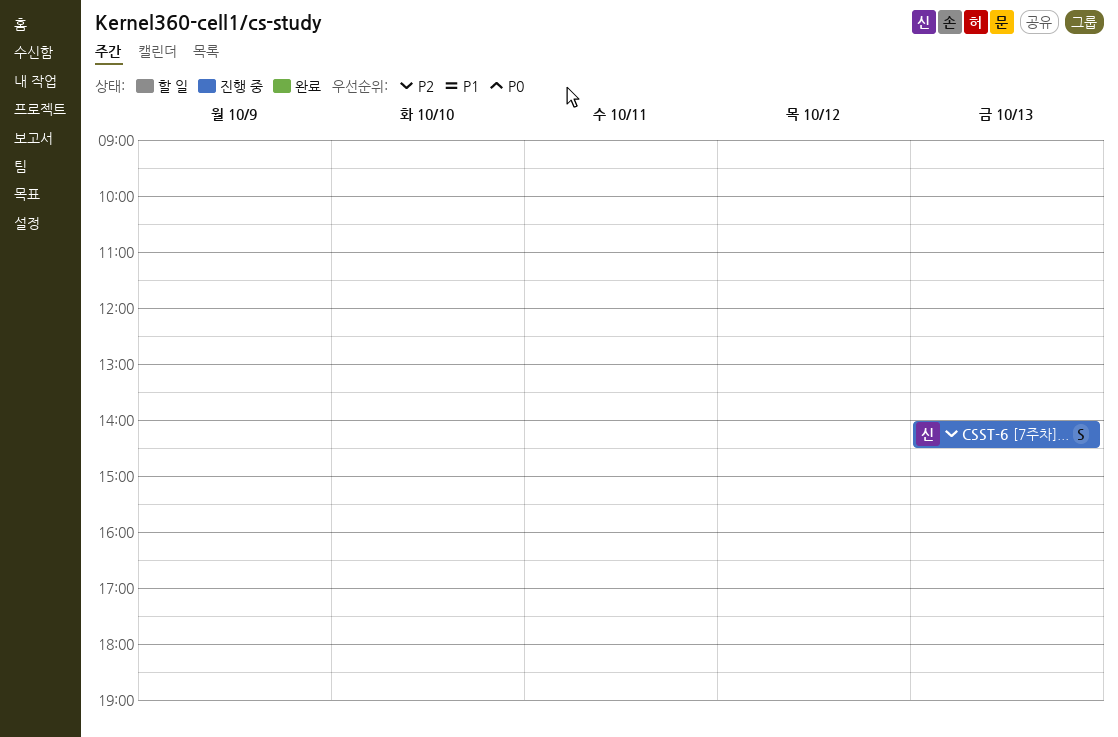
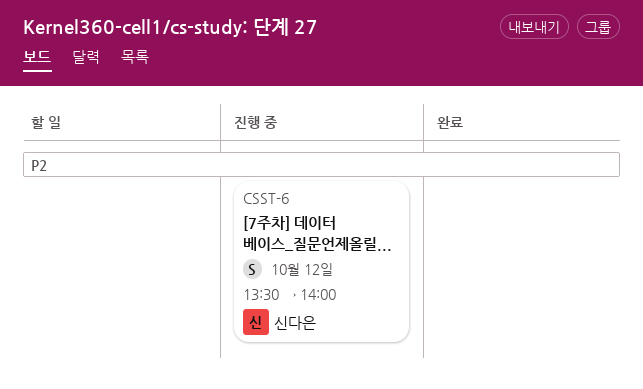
CSST-6, day: Oct 13 -> Oct 12
CSST-6, begins: 14:00 -> 13:30
CSST-6, ends: 14:30 -> 14:00

